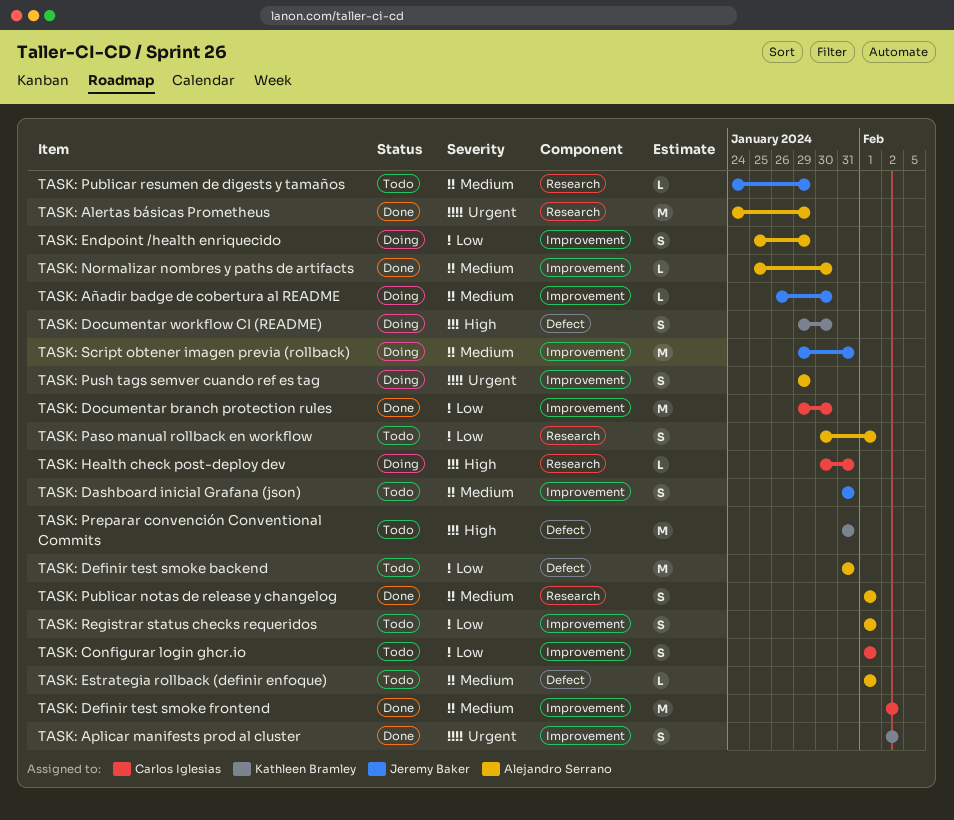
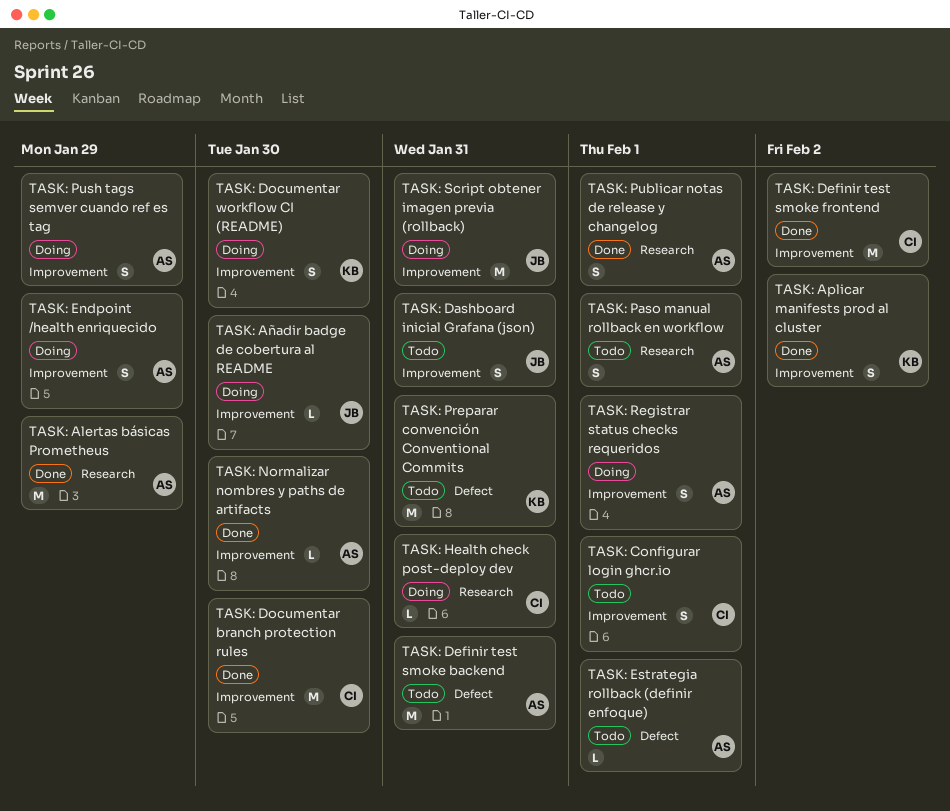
TASK: Documentar workflow CI (README), label: Defect -> Improvement
TASK: Publicar resumen de digests y tamaños: present -> none
TASK: Registrar status checks requeridos, status: Todo -> Doing

